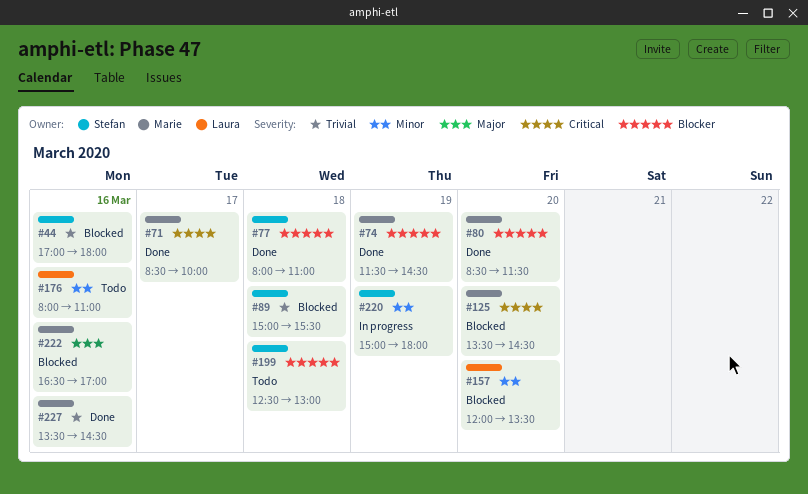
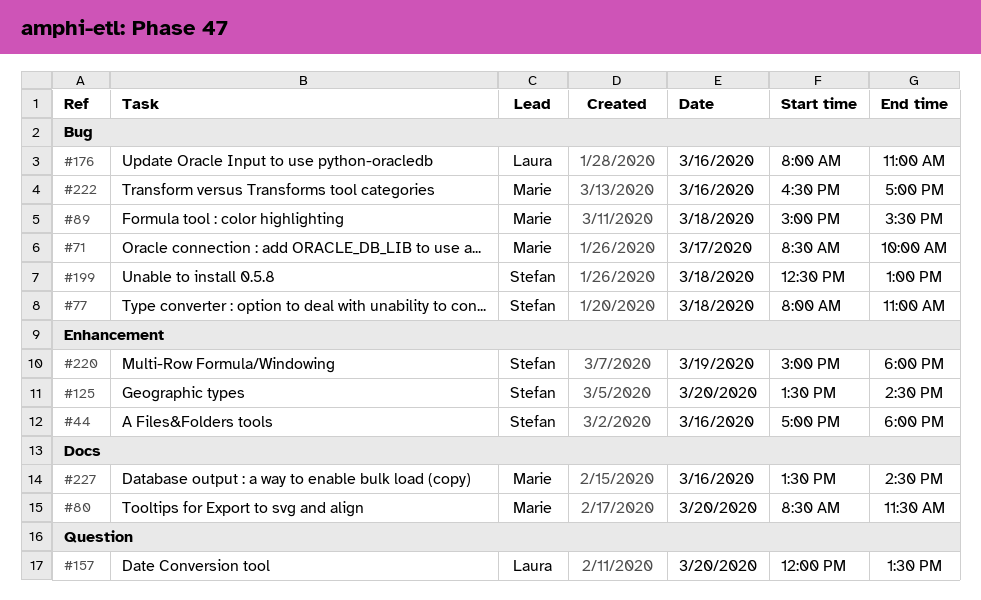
#74: present -> none
#89, owner: Stefan -> Marie
#125, owner: Marie -> Stefan

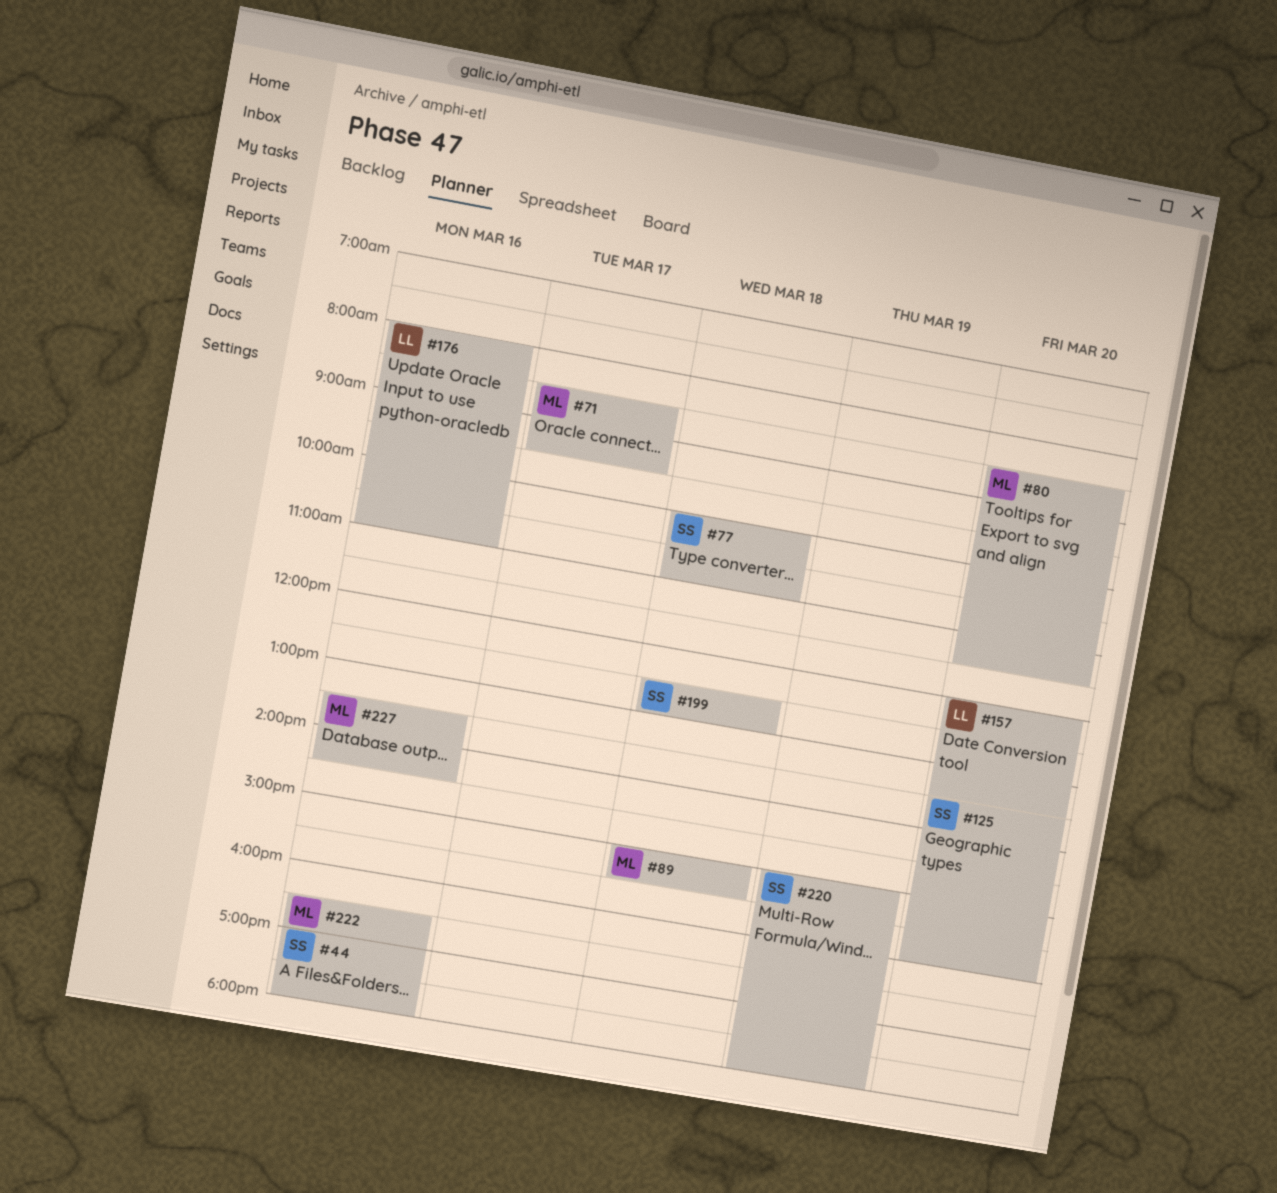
#71, ends: 10:00 -> 09:30
#77, begins: 08:00 -> 10:00
#125, ends: 14:30 -> 16:00

